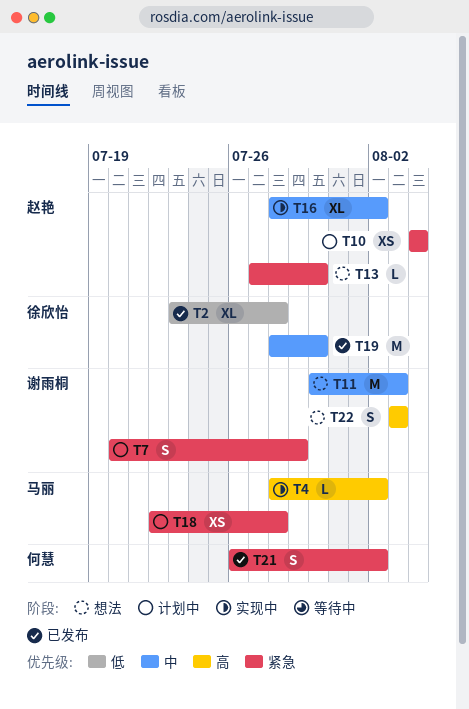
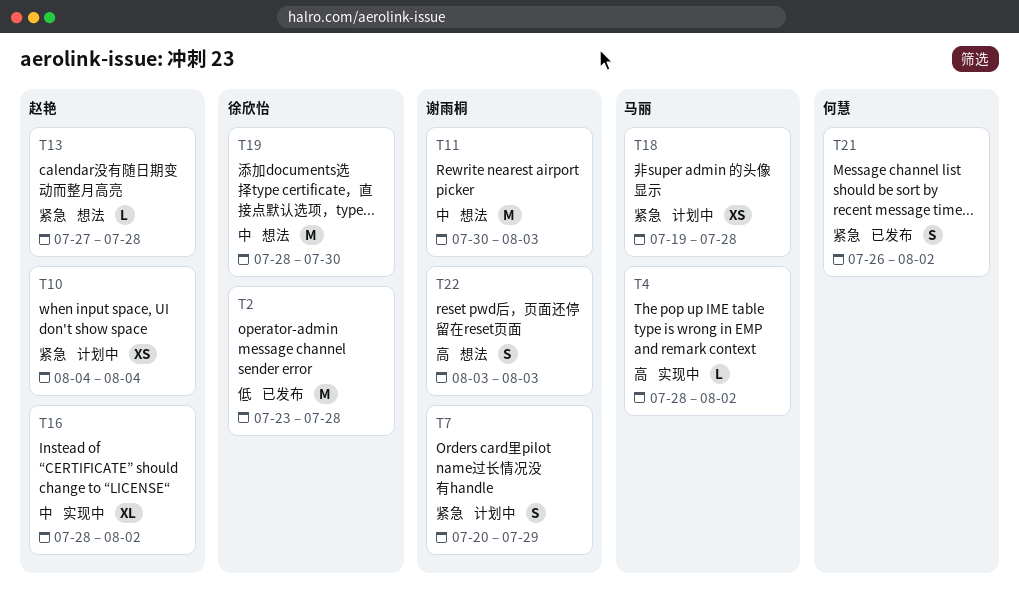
T2, estimate: XL -> M
T13, due: Jul 30 -> Jul 28
T18, start: Jul 22 -> Jul 19
T19, status: 已发布 -> 想法

